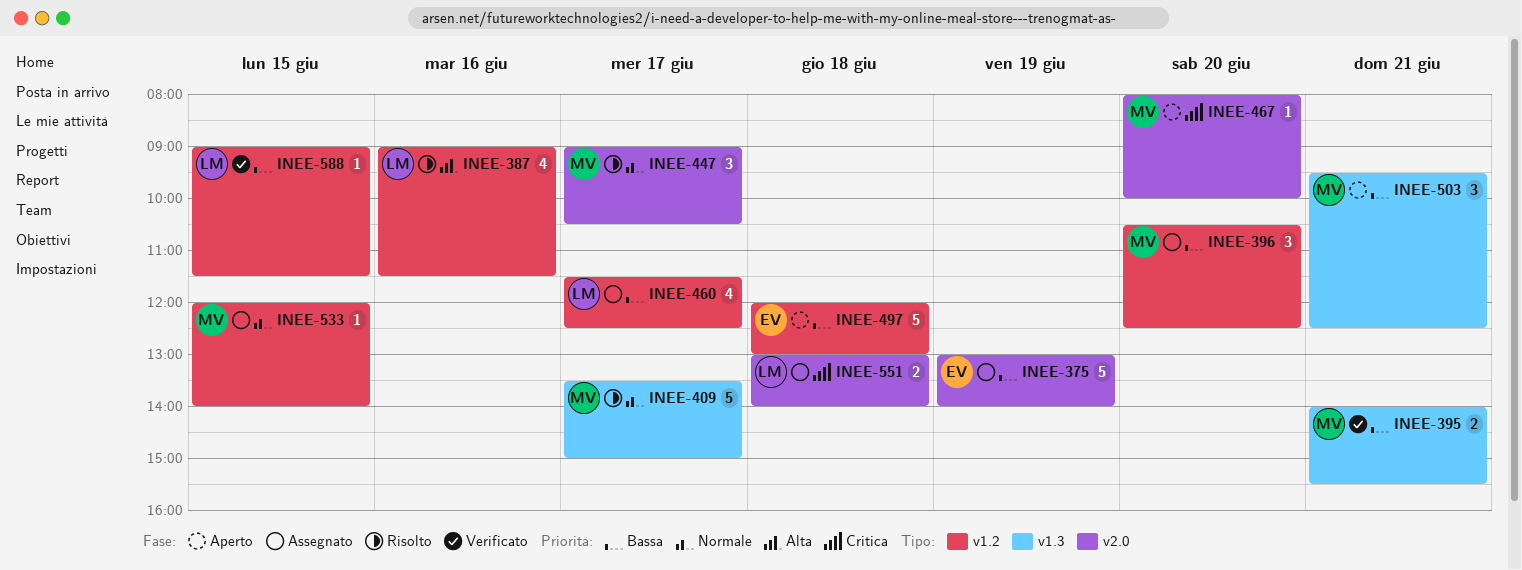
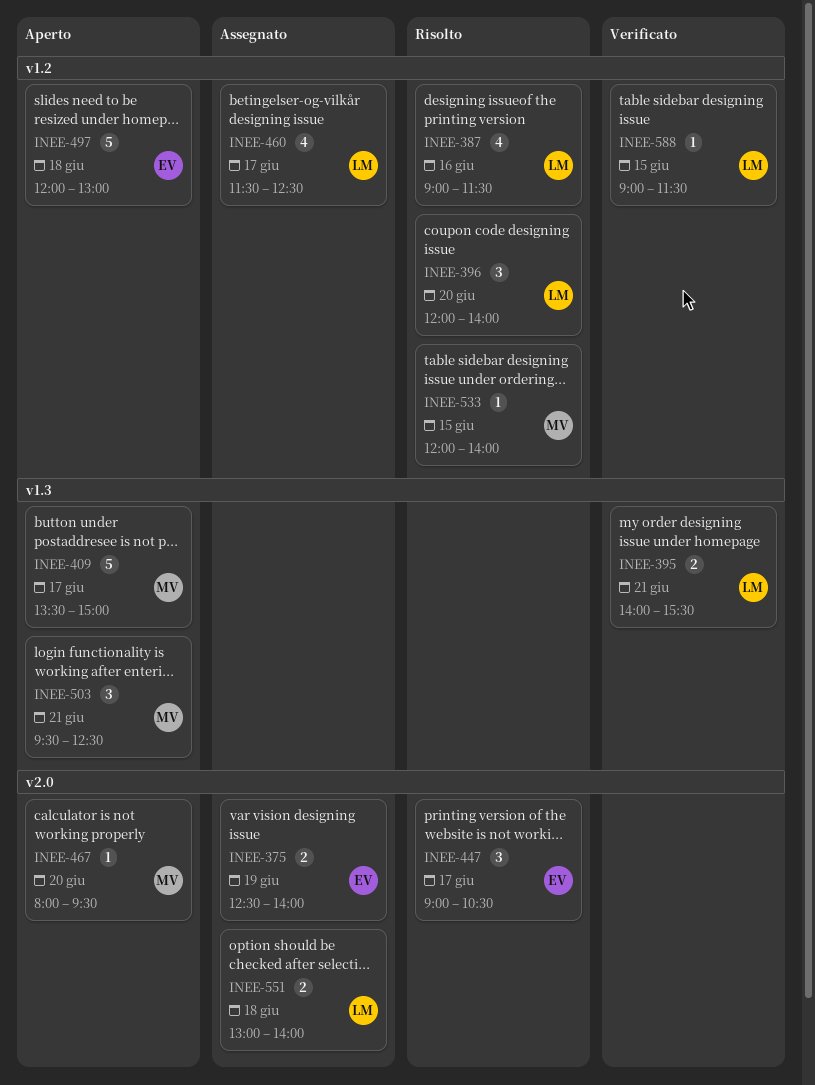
INEE-375, estimate: 5 -> 2
INEE-375, begins: 13:00 -> 12:30
INEE-395, owner: MV -> LM
INEE-396, status: Assegnato -> Risolto
INEE-396, owner: MV -> LM
INEE-396, begins: 10:30 -> 12:00
INEE-396, ends: 12:30 -> 14:00
INEE-409, status: Risolto -> Aperto
INEE-447, owner: MV -> EV
INEE-467, ends: 10:00 -> 09:30
INEE-533, status: Assegnato -> Risolto

